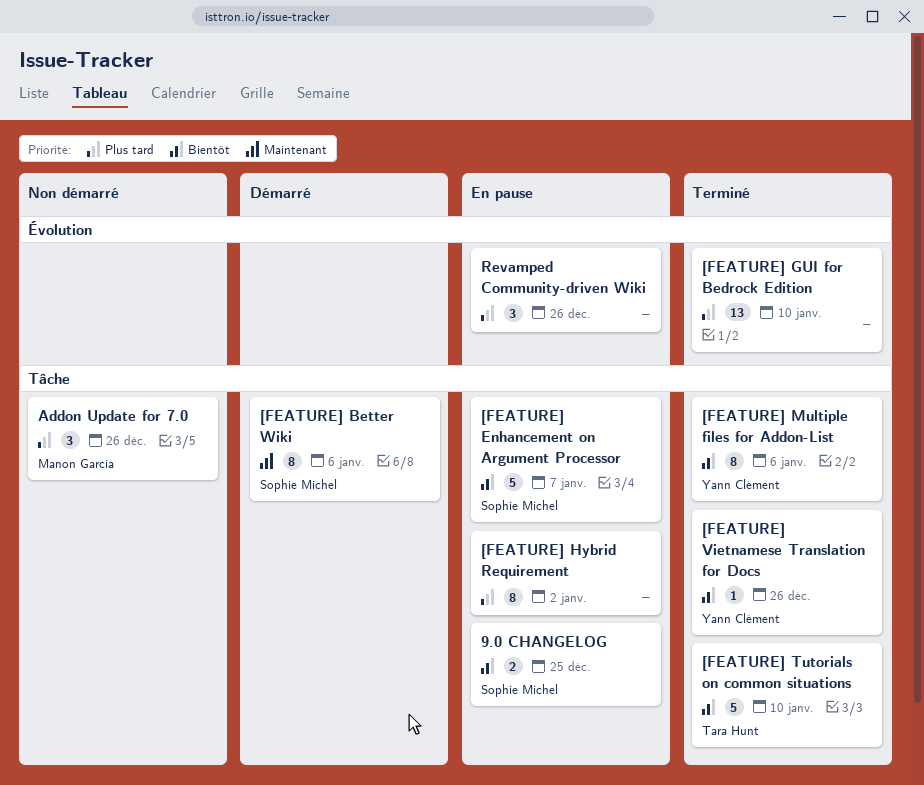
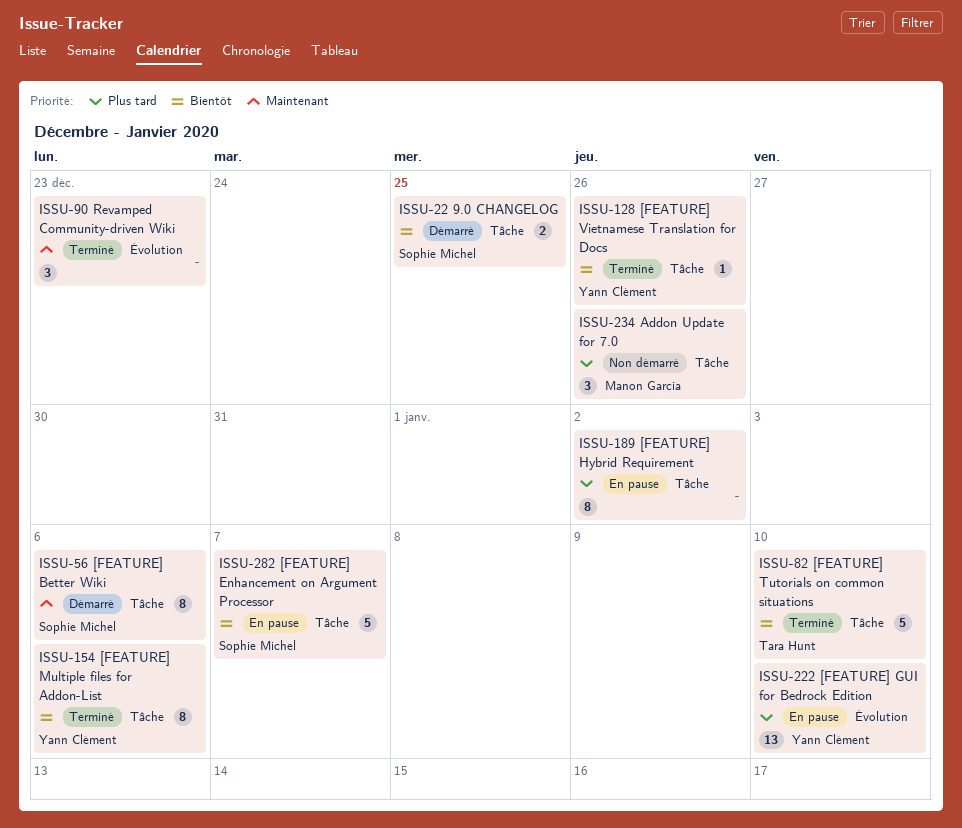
9.0 CHANGELOG, status: En pause -> Démarré
[FEATURE] GUI for Bedrock Edition, status: Terminé -> En pause
[FEATURE] GUI for Bedrock Edition, owner: none -> Yann Clément
Revamped Community-driven Wiki, status: En pause -> Terminé
Revamped Community-driven Wiki, priority: Plus tard -> Maintenant
Revamped Community-driven Wiki, due: Dec 26 -> Dec 23

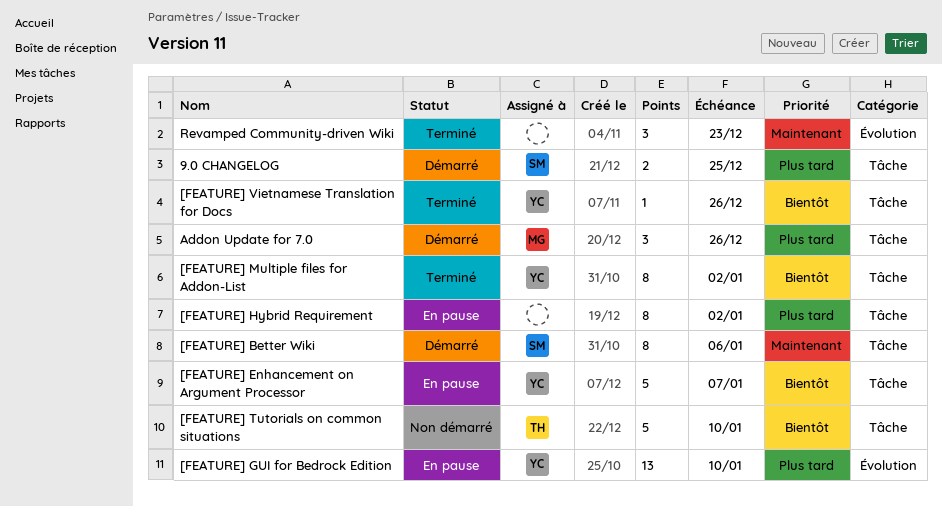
9.0 CHANGELOG, priority: Bientôt -> Plus tard
[FEATURE] Enhancement on Argument Processor, owner: Sophie Michel -> Yann Clément
[FEATURE] Multiple files for Addon-List, due: Jan 6 -> Jan 2
[FEATURE] Tutorials on common situations, status: Terminé -> Non démarré
Addon Update for 7.0, status: Non démarré -> Démarré

